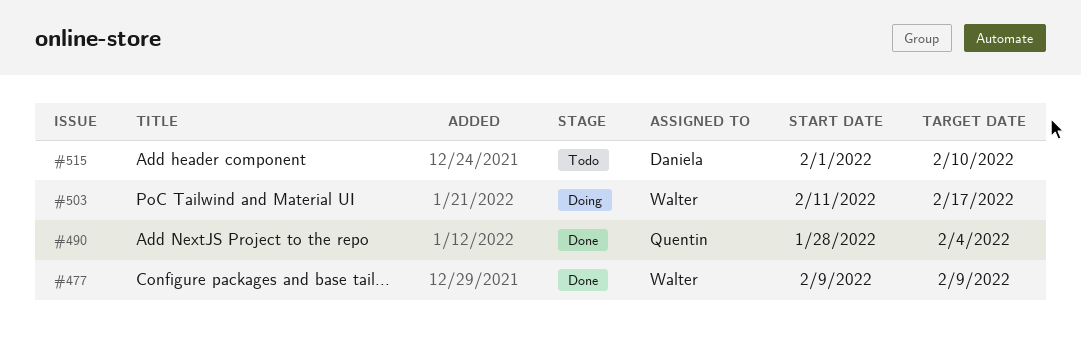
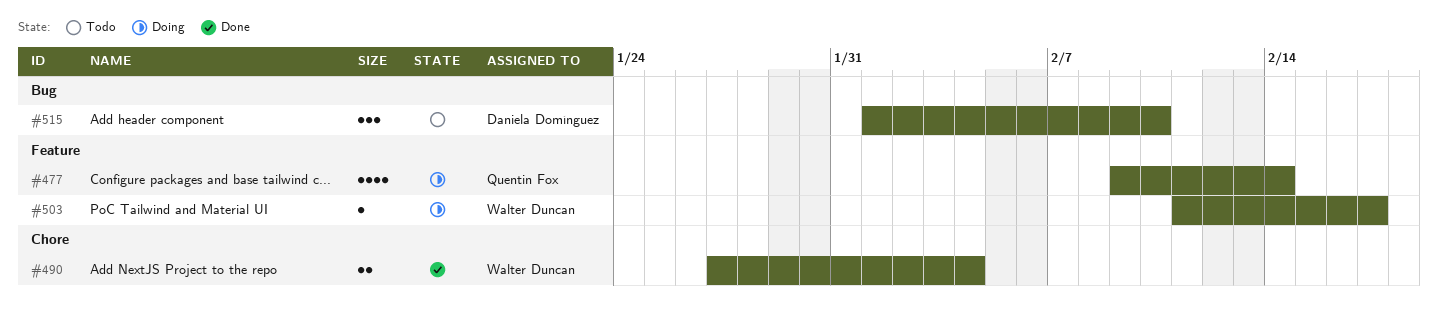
#477, status: Done -> Doing
#477, owner: Walter Duncan -> Quentin Fox
#477, due: Feb 9 -> Feb 14
#490, owner: Quentin Fox -> Walter Duncan
#490, start: Jan 28 -> Jan 27

